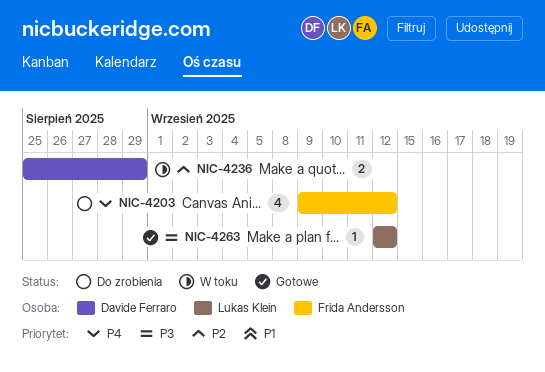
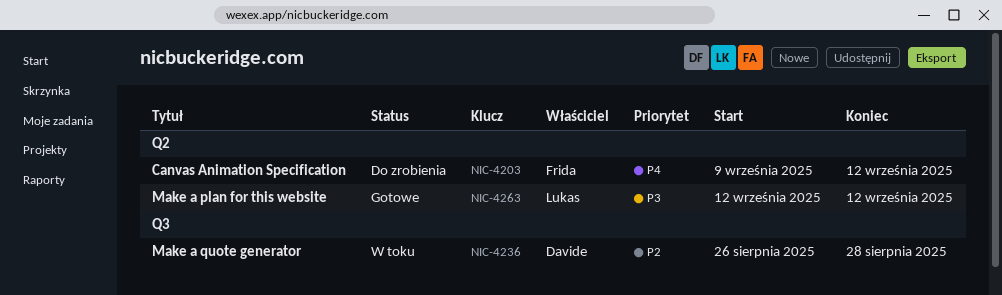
NIC-4236, start: Aug 25 -> Aug 26
NIC-4236, due: Aug 29 -> Aug 28

